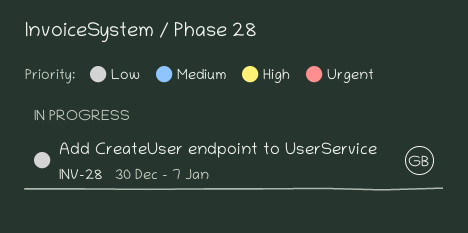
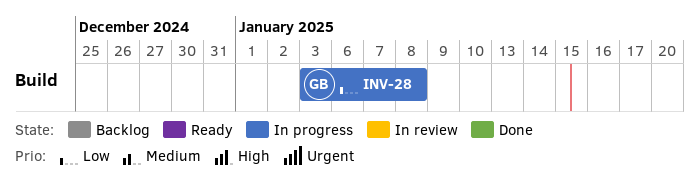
INV-28, start: Dec 30 -> Jan 3
INV-28, due: Jan 7 -> Jan 8

